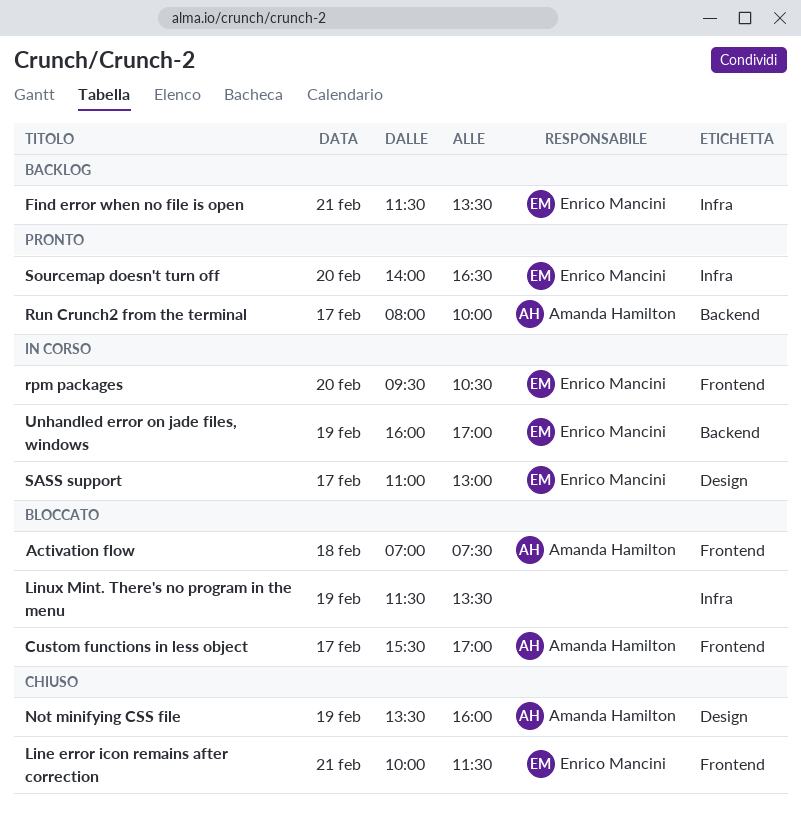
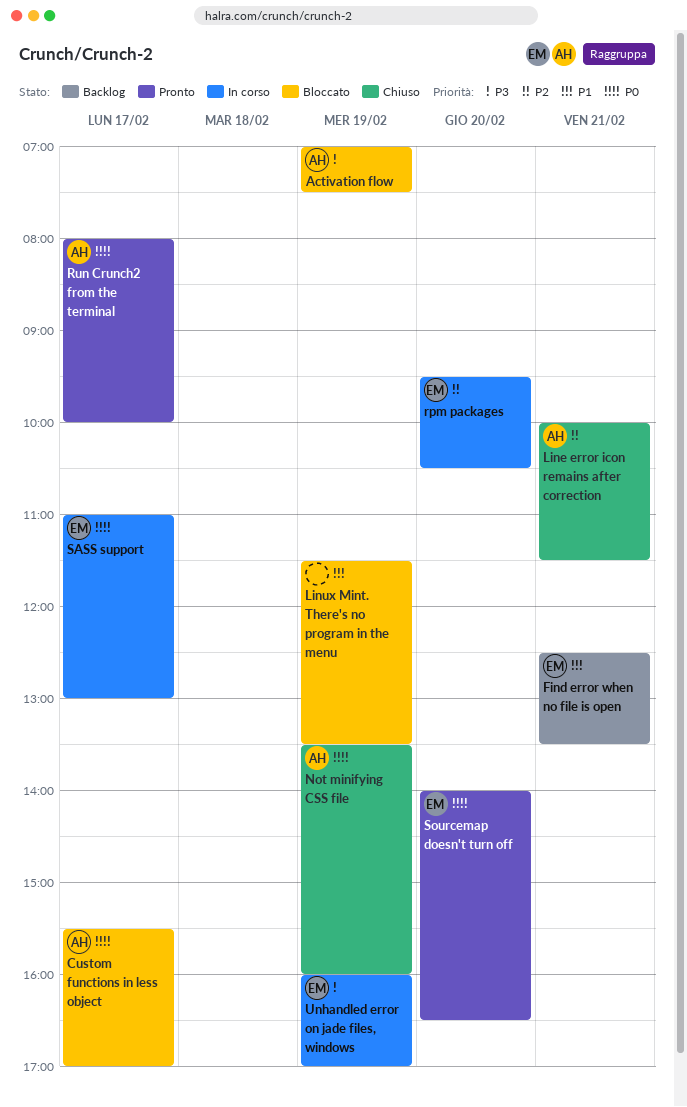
Activation flow, day: Feb 18 -> Feb 19
Find error when no file is open, begins: 11:30 -> 12:30
Line error icon remains after correction, owner: Enrico Mancini -> Amanda Hamilton

